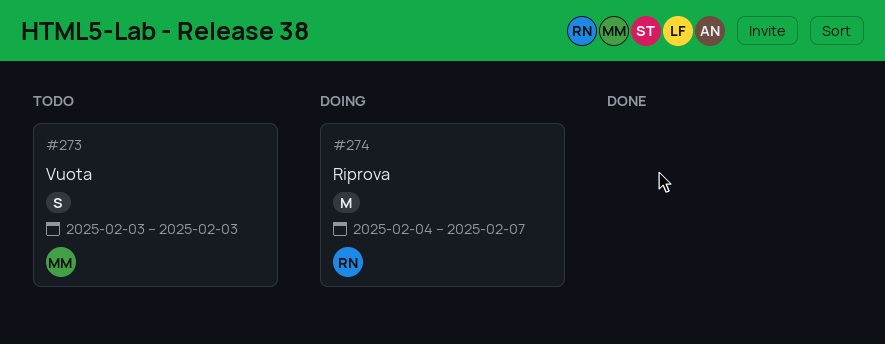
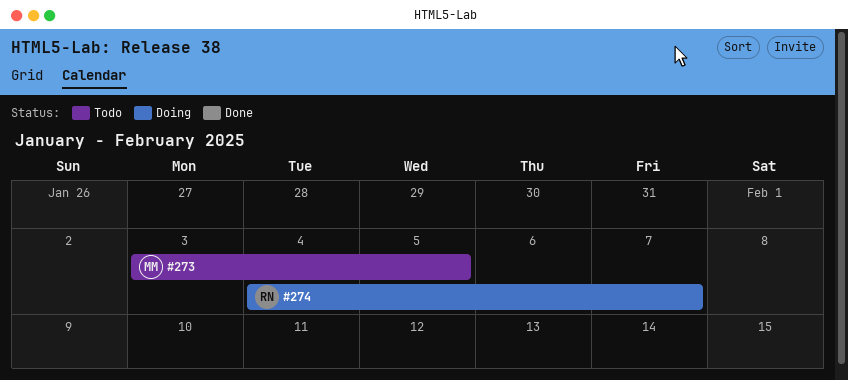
#273, due: Feb 3 -> Feb 5

